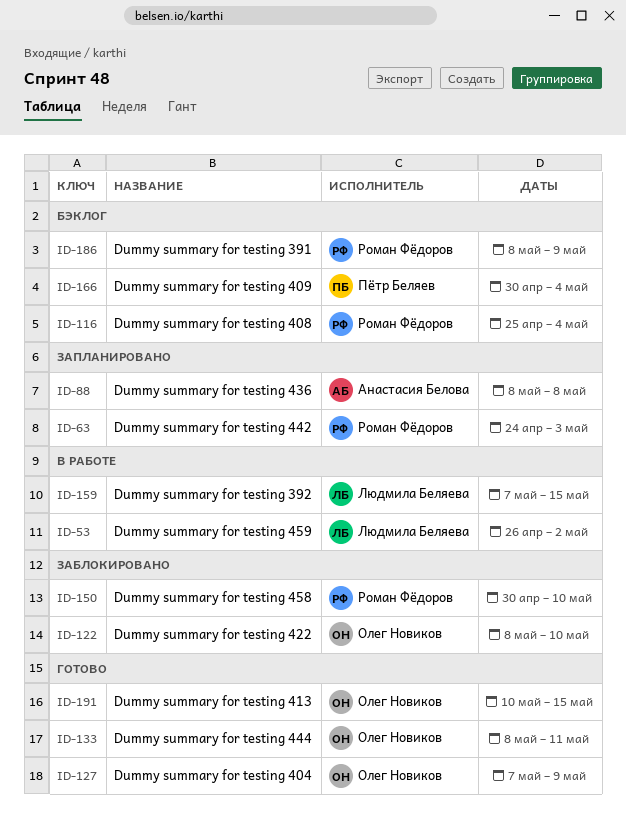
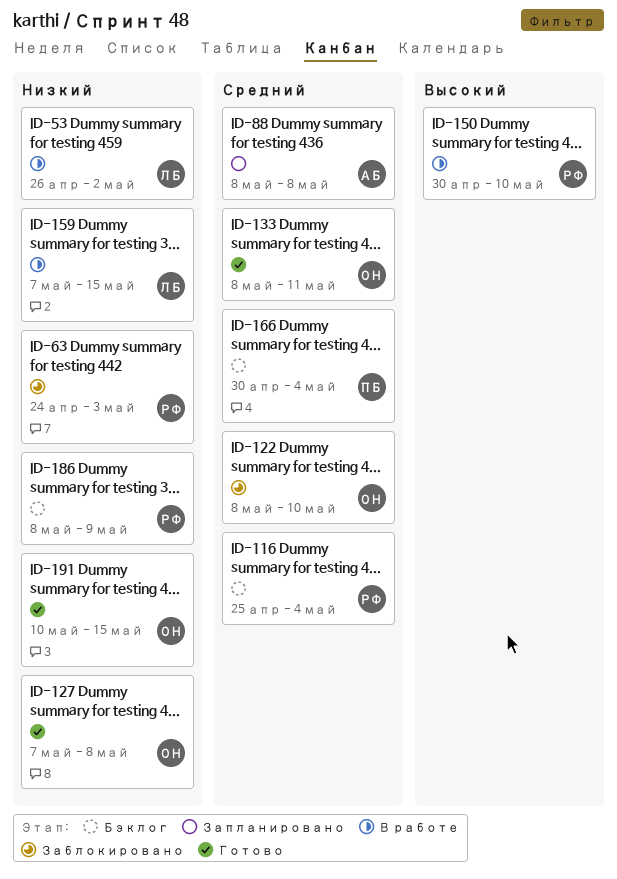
ID-63, status: Запланировано -> Заблокировано
ID-127, due: May 9 -> May 8
ID-150, status: Заблокировано -> В работе

